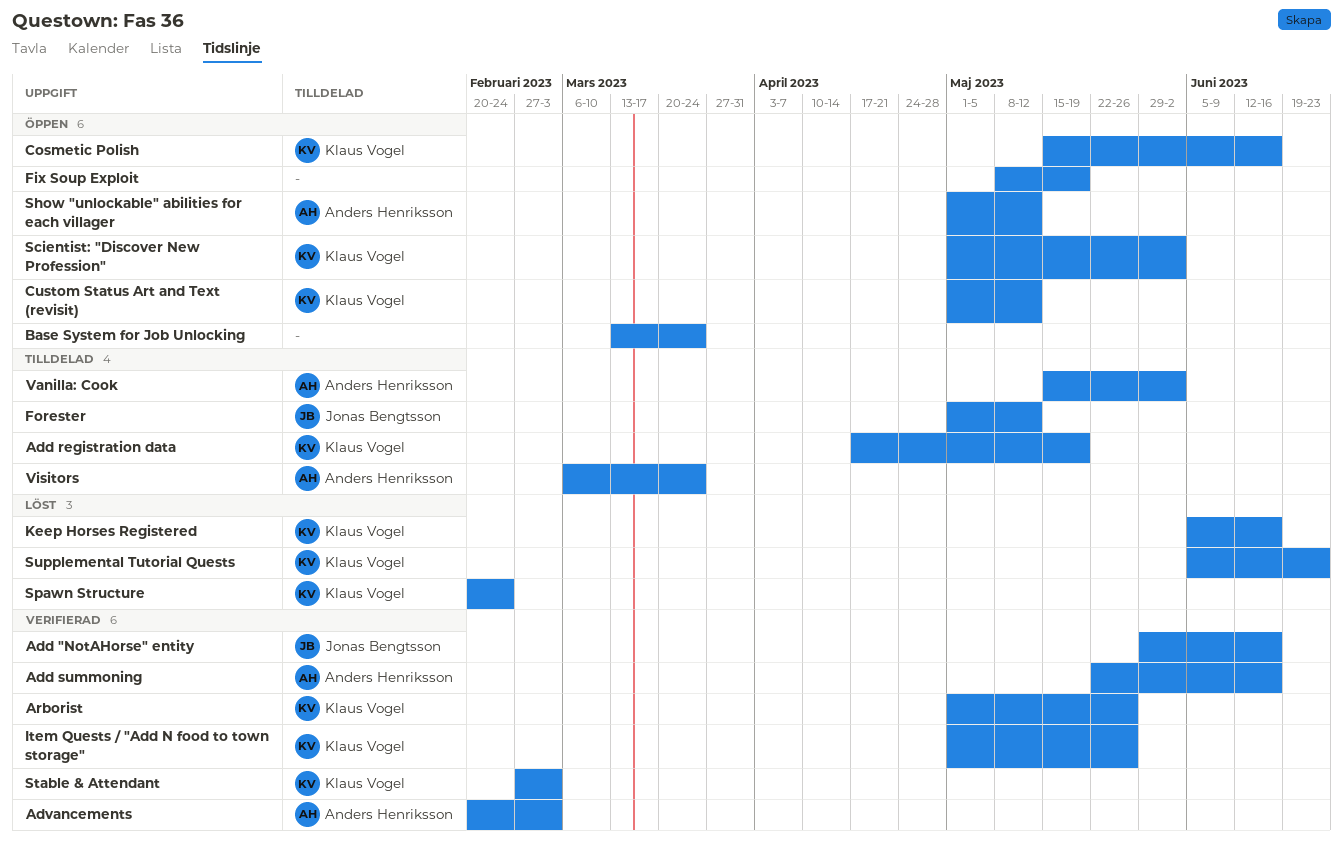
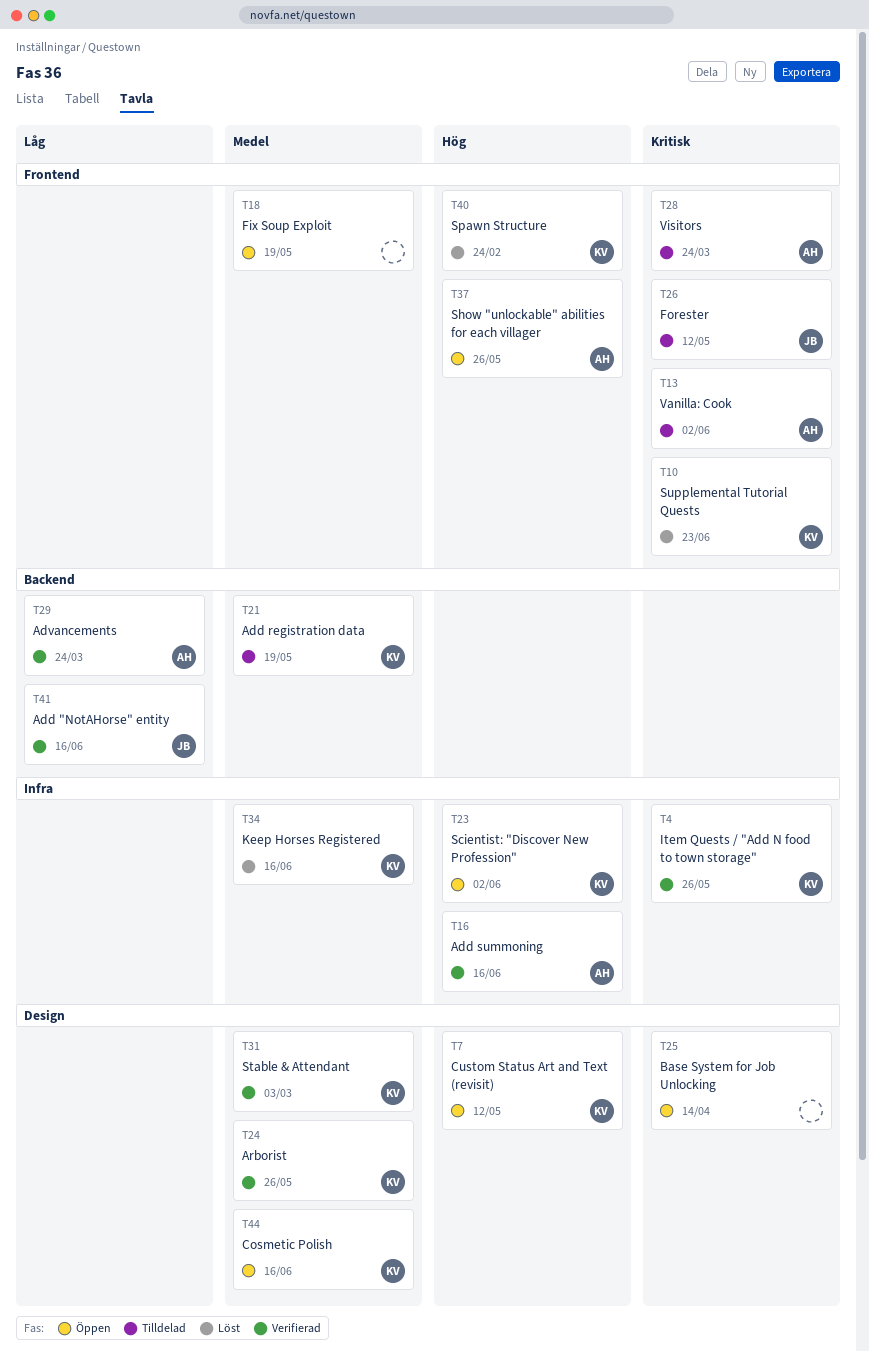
Advancements, due: Mar 3 -> Mar 24
Base System for Job Unlocking, due: Mar 24 -> Apr 14
Show "unlockable" abilities for each villager, due: May 12 -> May 26

